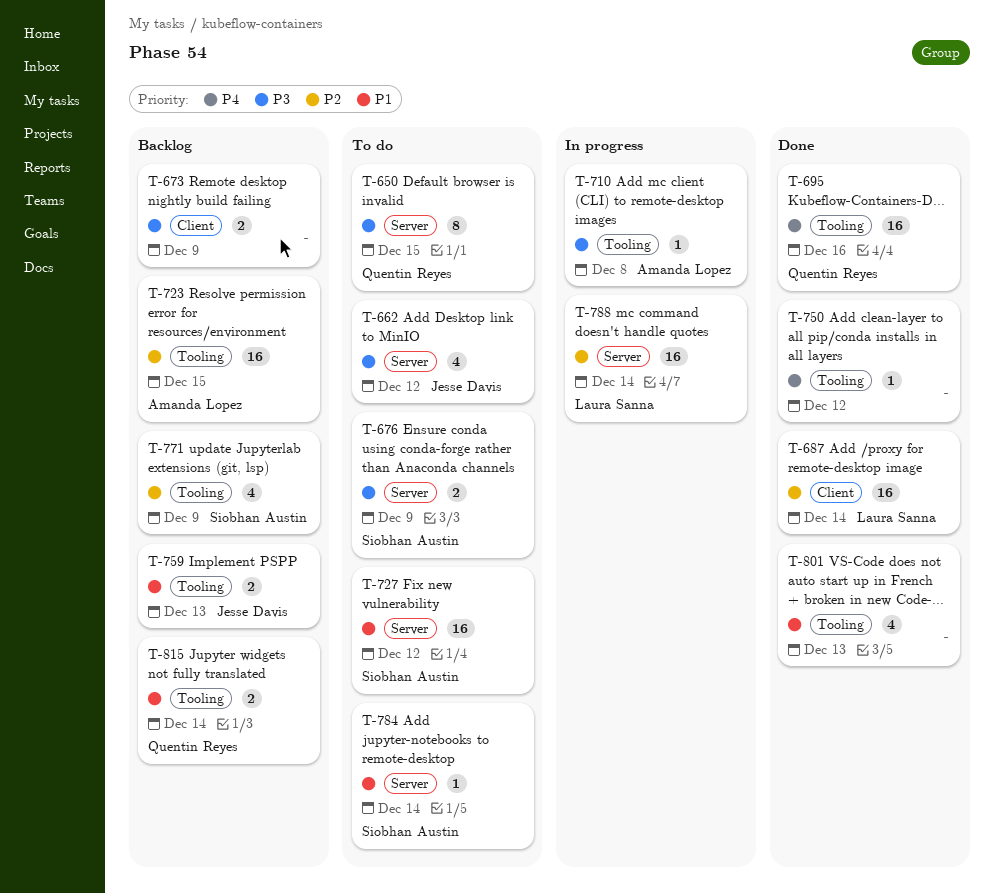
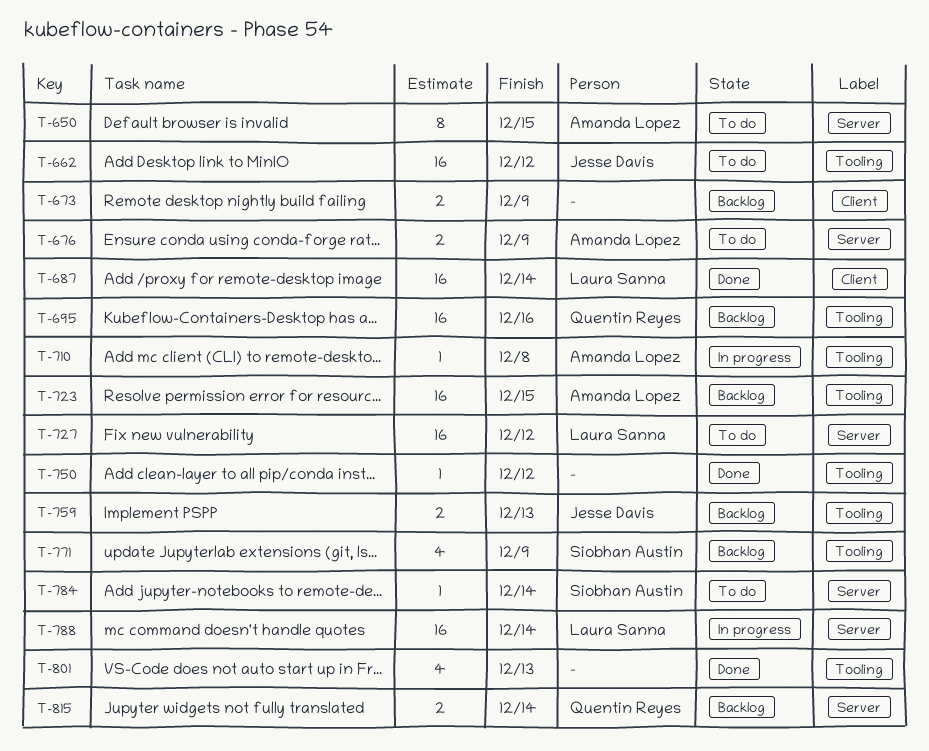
T-650, owner: Quentin Reyes -> Amanda Lopez
T-662, label: Server -> Tooling
T-662, estimate: 4 -> 16
T-676, owner: Siobhan Austin -> Amanda Lopez
T-695, status: Done -> Backlog
T-727, owner: Siobhan Austin -> Laura Sanna
T-815, label: Tooling -> Server

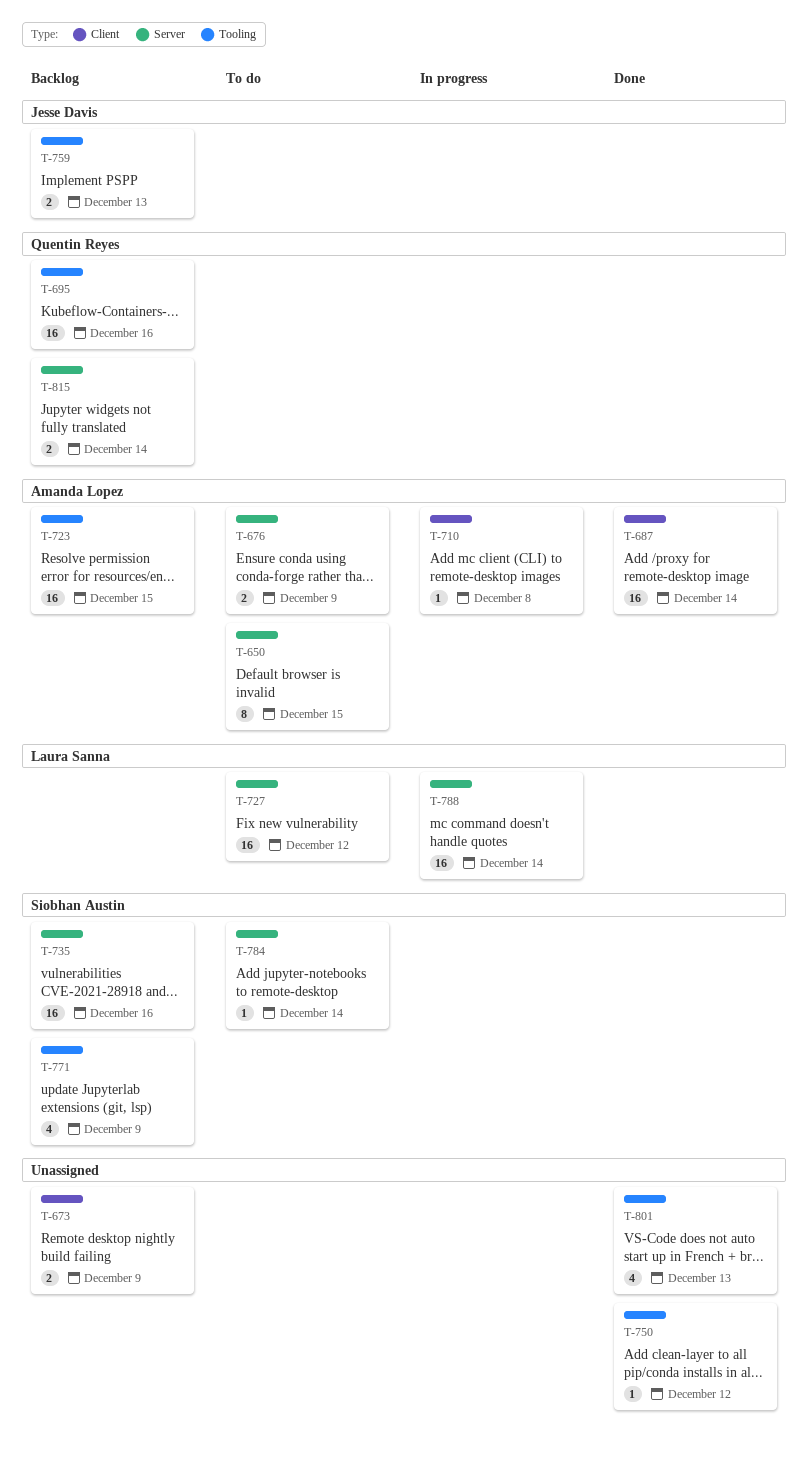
T-662: present -> none
T-687, owner: Laura Sanna -> Amanda Lopez
T-710, label: Tooling -> Client
T-735: none -> present

